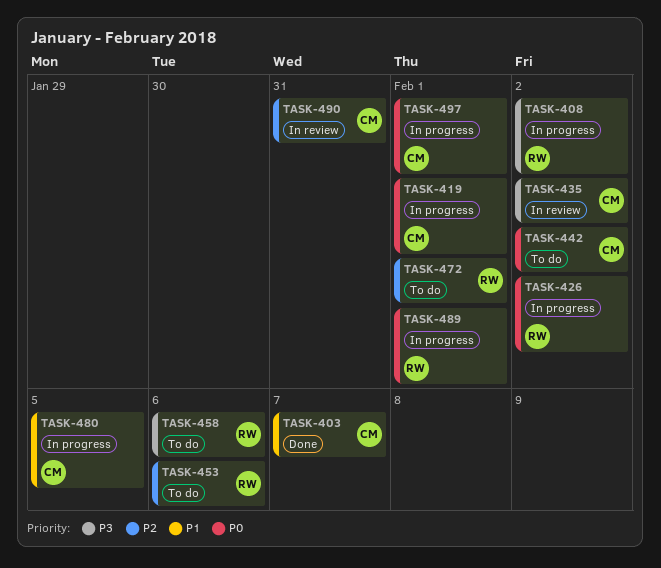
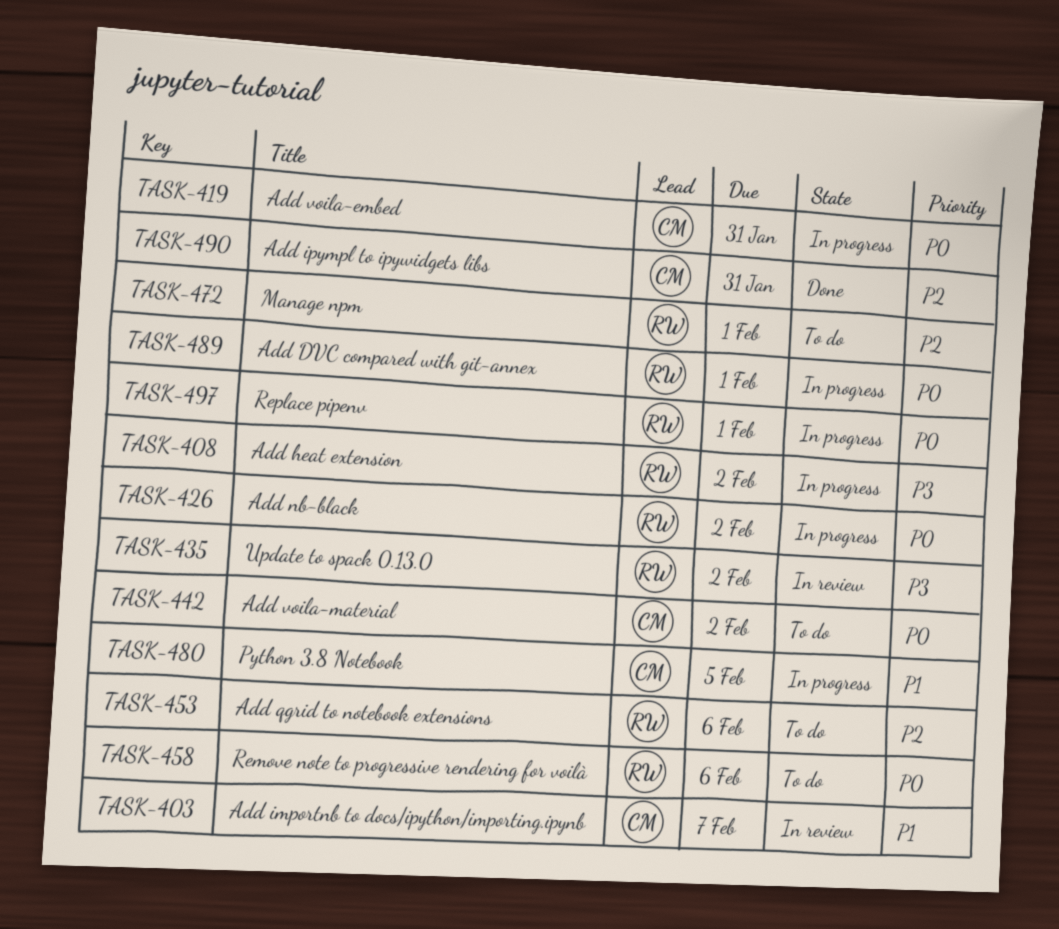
TASK-403, status: Done -> In review
TASK-419, due: Feb 1 -> Jan 31
TASK-435, owner: CM -> RW
TASK-458, priority: P3 -> P0
TASK-490, status: In review -> Done
TASK-497, owner: CM -> RW

